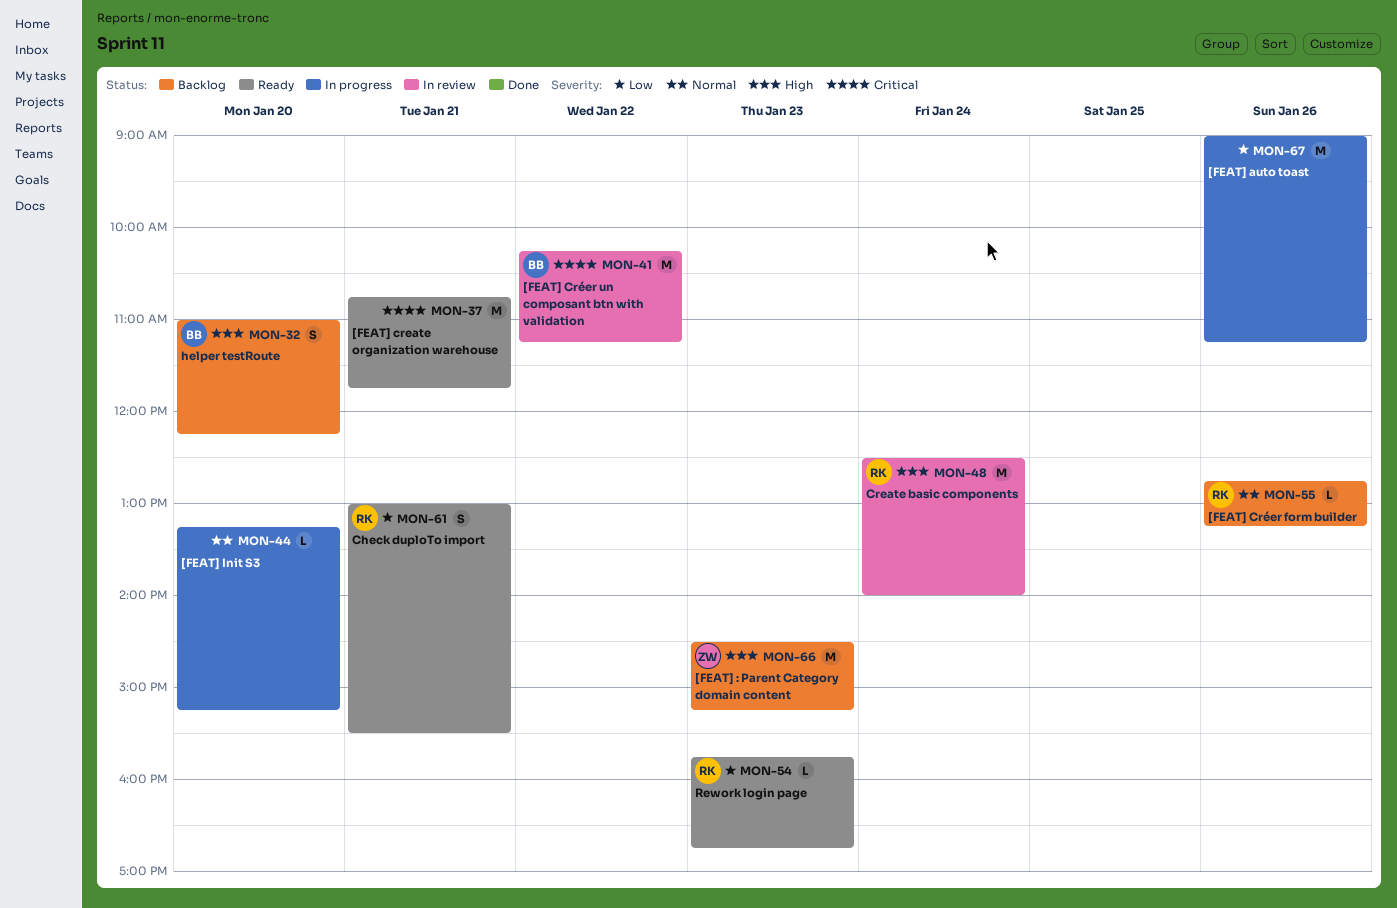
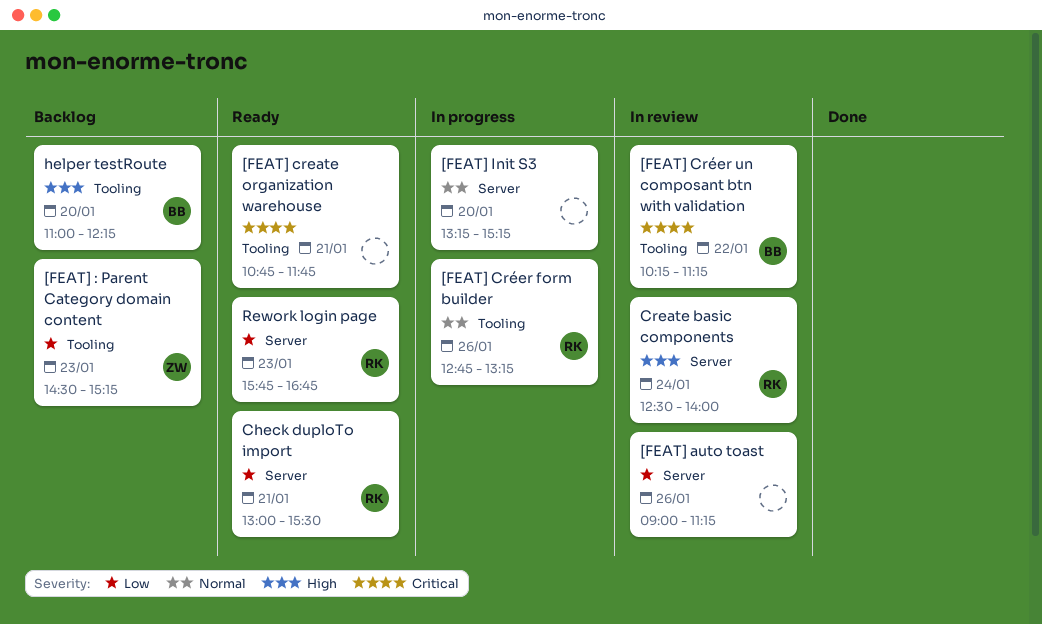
[FEAT] : Parent Category domain content, priority: High -> Low
[FEAT] auto toast, status: In progress -> In review
[FEAT] Créer form builder, status: Backlog -> In progress

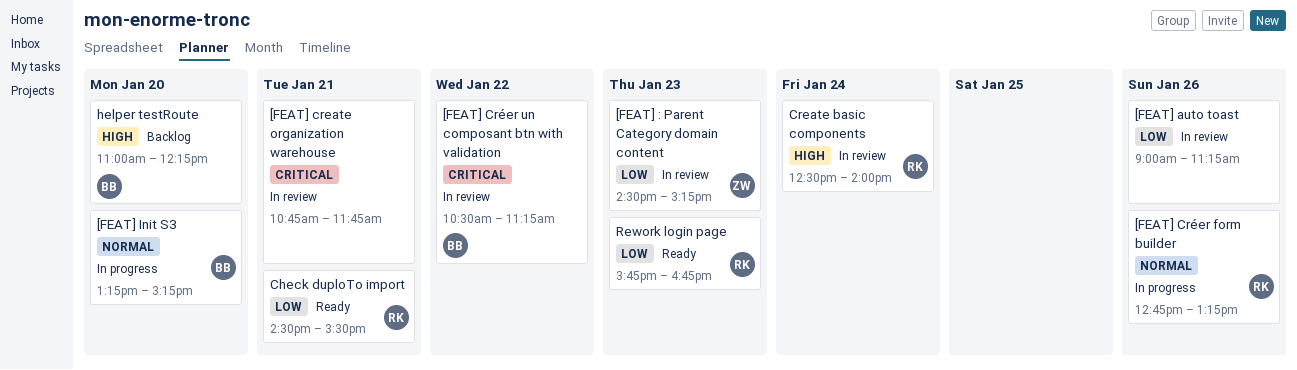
[FEAT] : Parent Category domain content, status: Backlog -> In review
[FEAT] create organization warehouse, status: Ready -> In review
[FEAT] Créer un composant btn with validation, begins: 10:15 -> 10:30
[FEAT] Init S3, owner: none -> BB
Check duploTo import, begins: 13:00 -> 14:30

